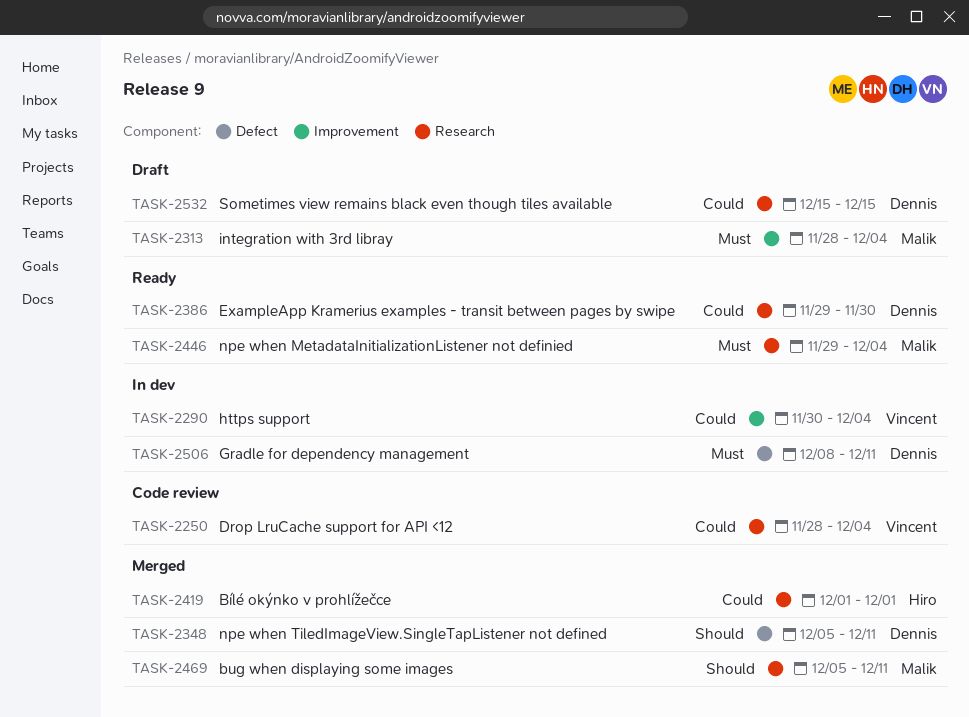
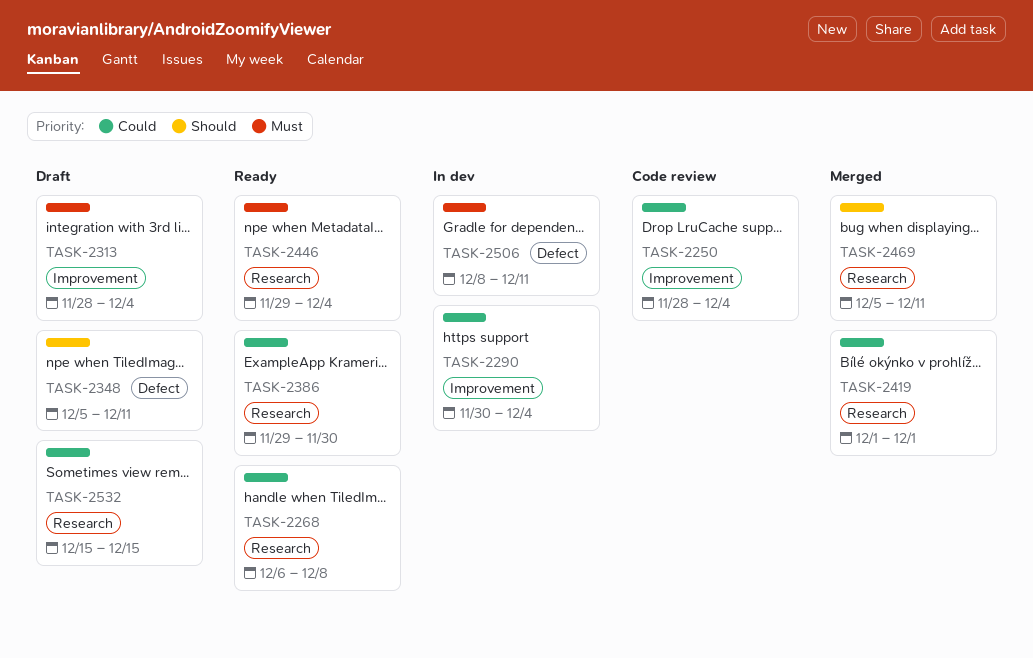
TASK-2250, label: Research -> Improvement
TASK-2268: none -> present
TASK-2348, status: Merged -> Draft

